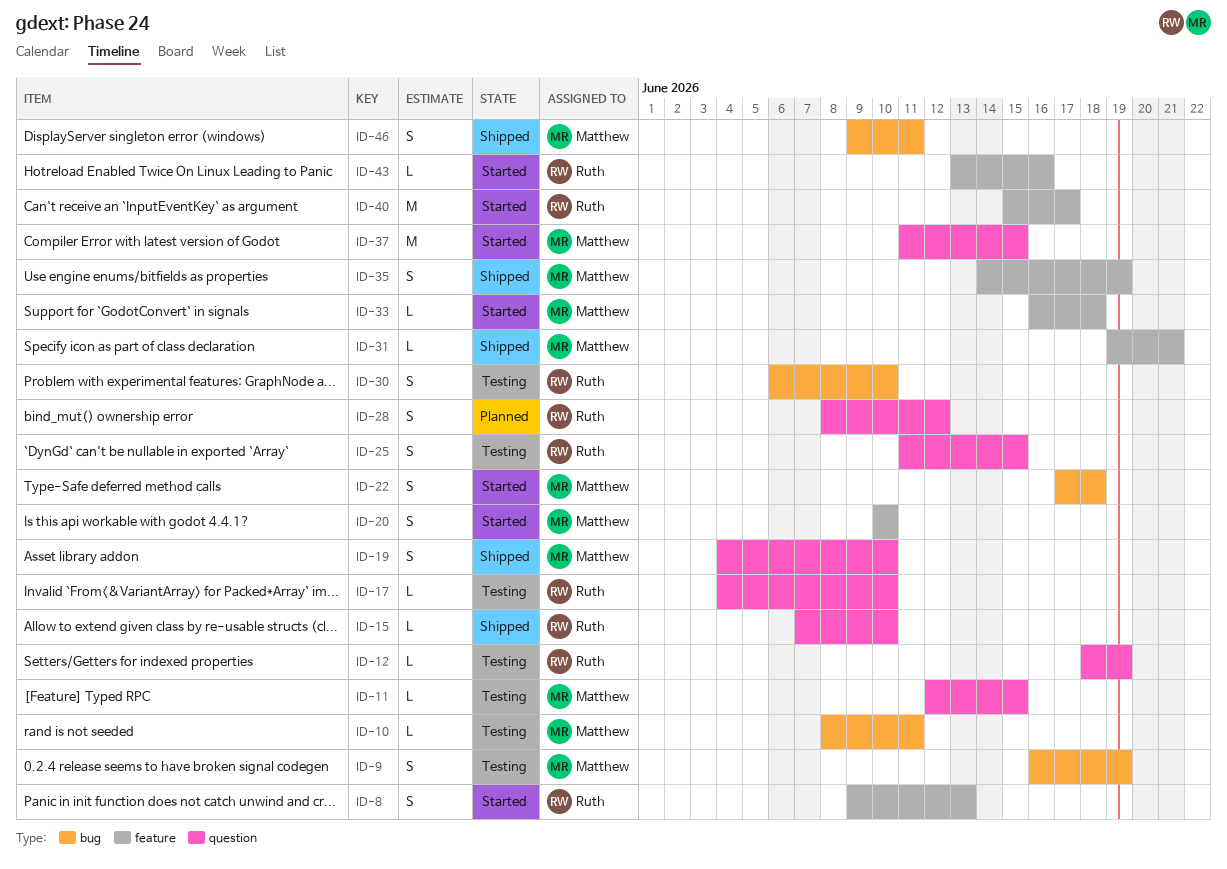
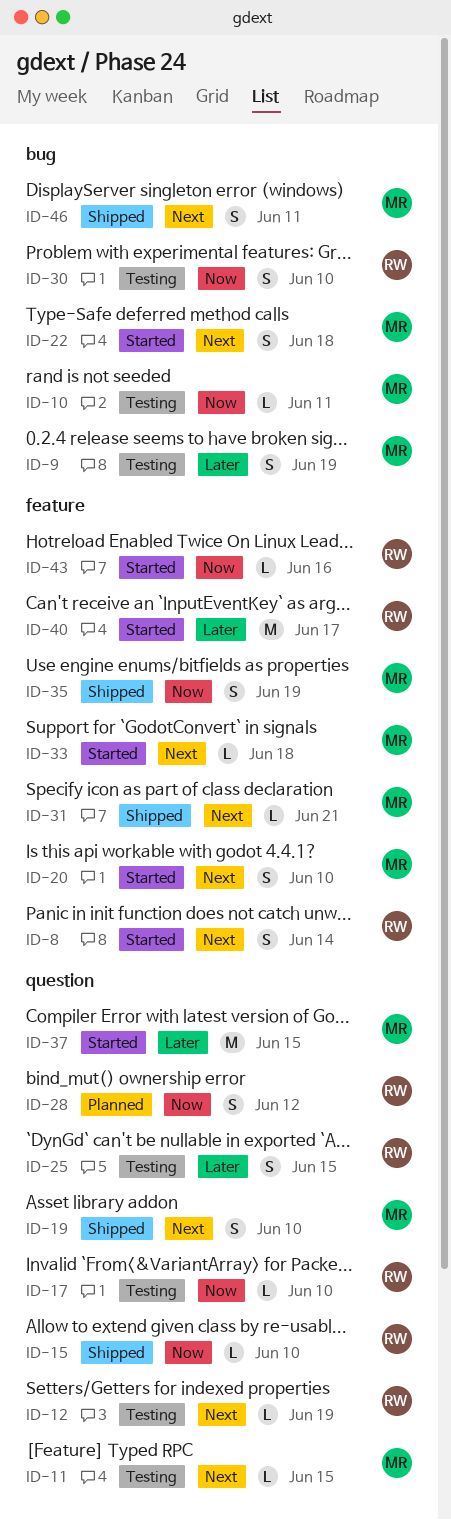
ID-8, due: Jun 13 -> Jun 14

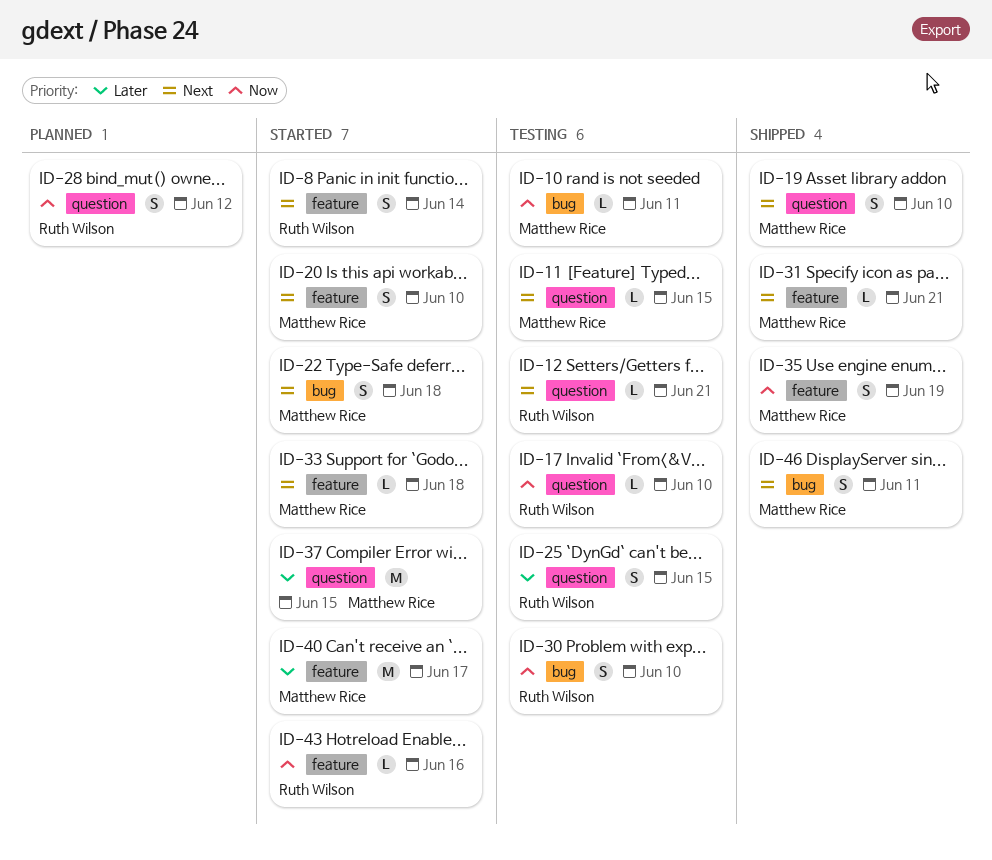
ID-9: present -> none
ID-12, due: Jun 19 -> Jun 21
ID-15: present -> none
ID-40, owner: Ruth Wilson -> Matthew Rice

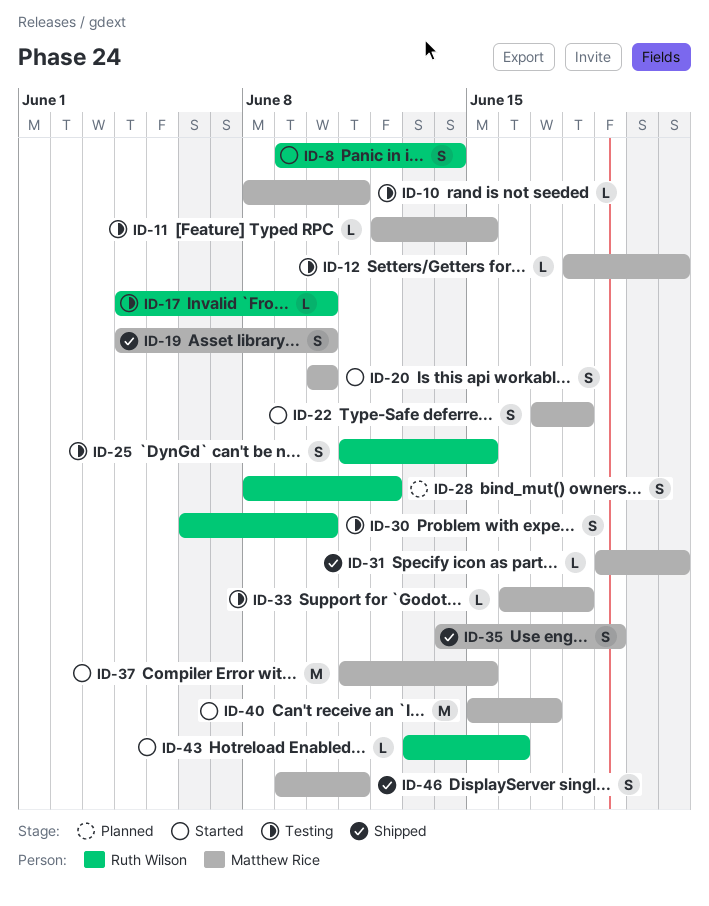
ID-12, owner: Ruth Wilson -> Matthew Rice
ID-33, status: Started -> Testing

